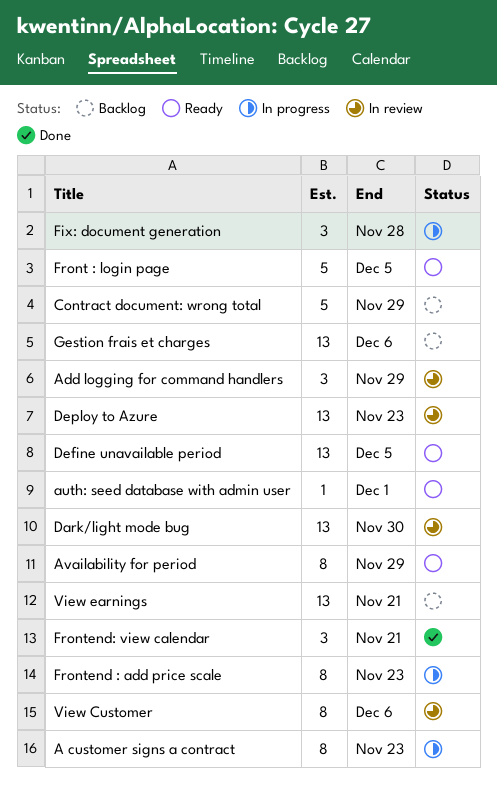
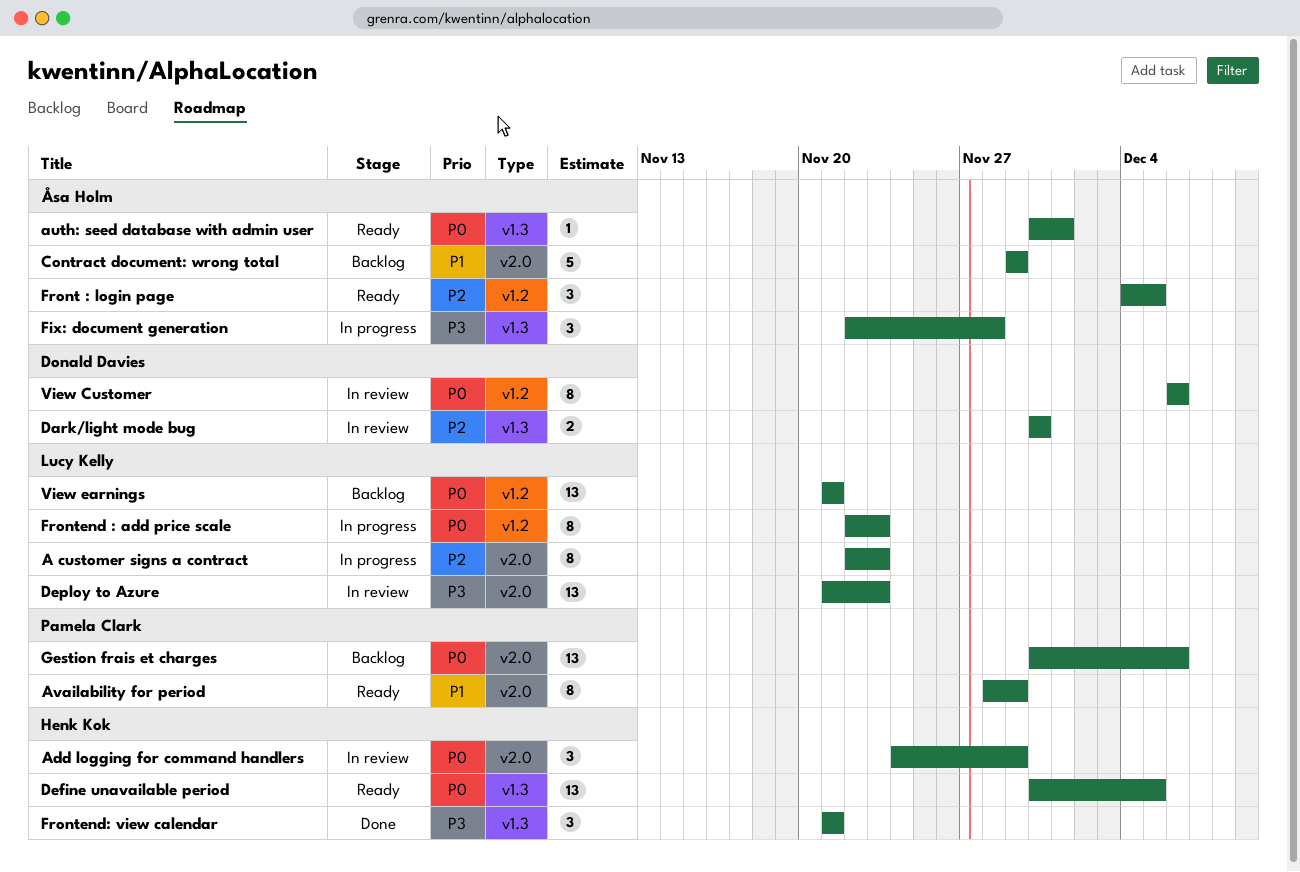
Dark/light mode bug, estimate: 13 -> 2
Front : login page, estimate: 5 -> 3

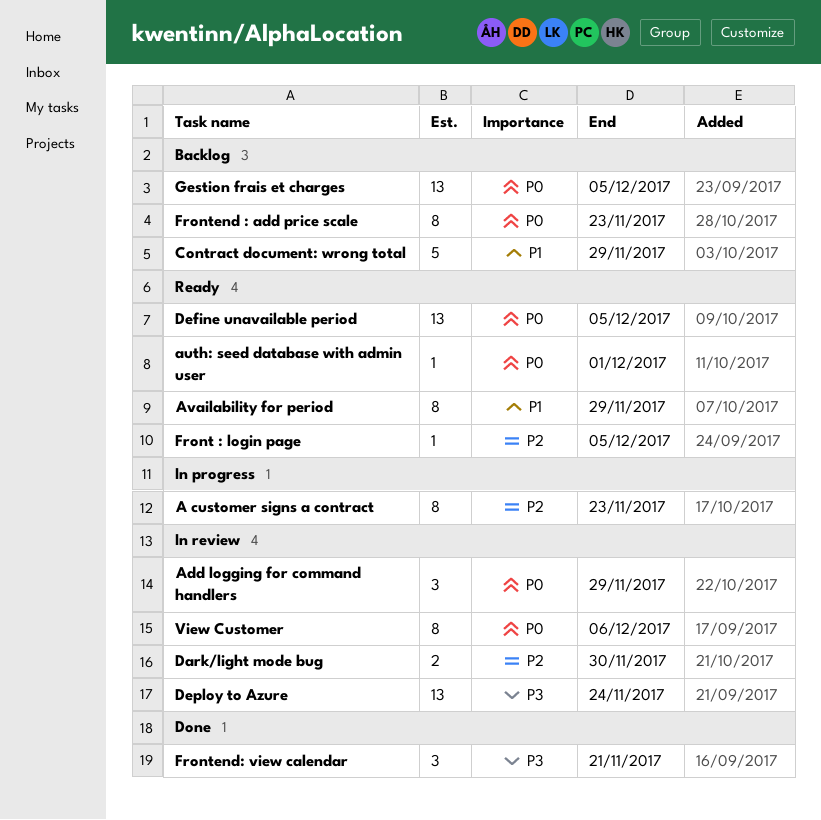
Deploy to Azure, due: Nov 23 -> Nov 24
Fix: document generation: present -> none
Front : login page, estimate: 3 -> 1
Frontend : add price scale, status: In progress -> Backlog
Gestion frais et charges, due: Dec 6 -> Dec 5
View earnings: present -> none

